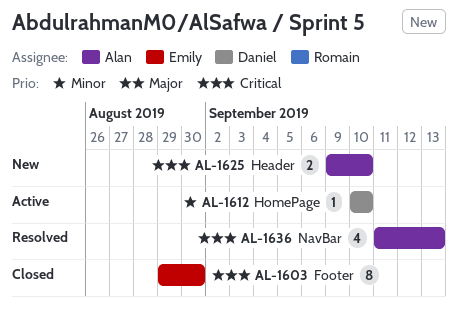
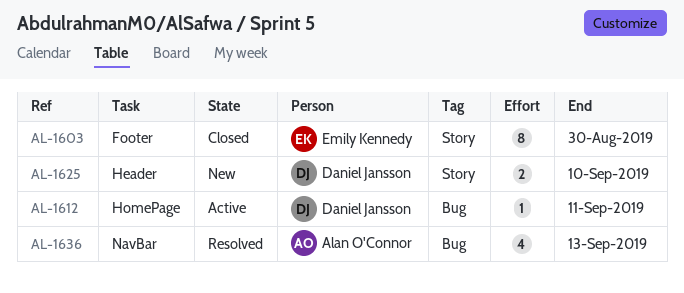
AL-1612, due: Sep 10 -> Sep 11
AL-1625, owner: Alan O'Connor -> Daniel Jansson

